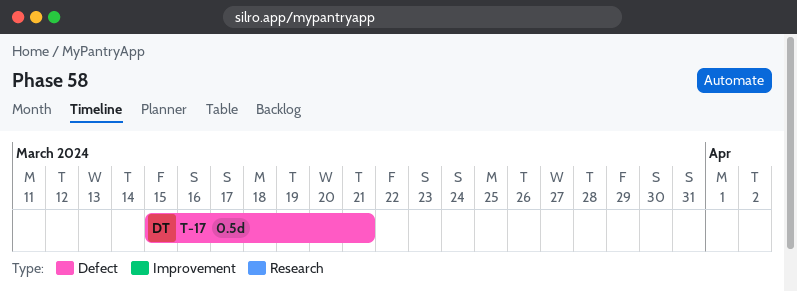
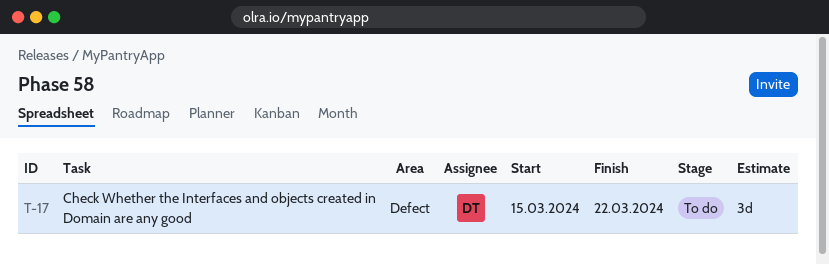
T-17, estimate: 0.5d -> 3d
T-17, due: Mar 21 -> Mar 22

